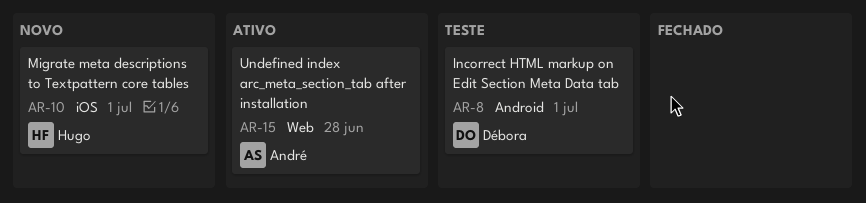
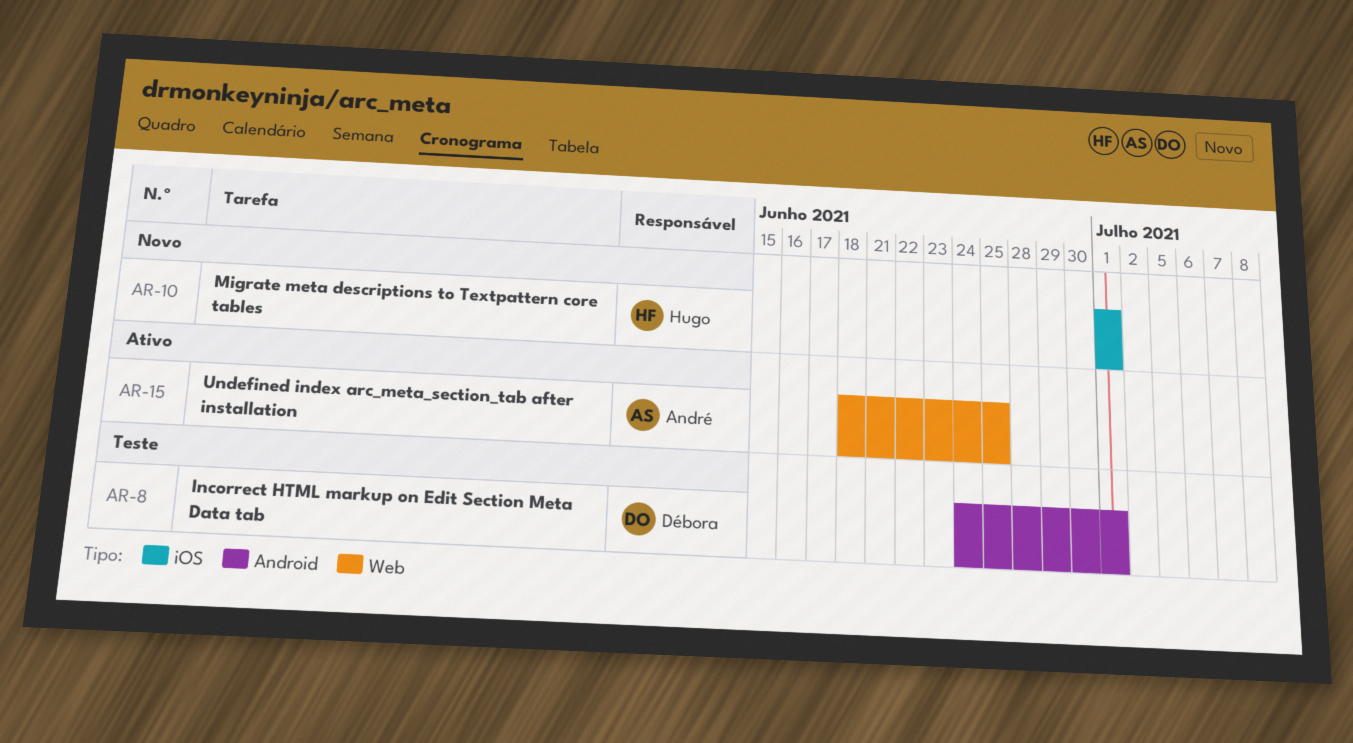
AR-15, due: Jun 28 -> Jun 25

